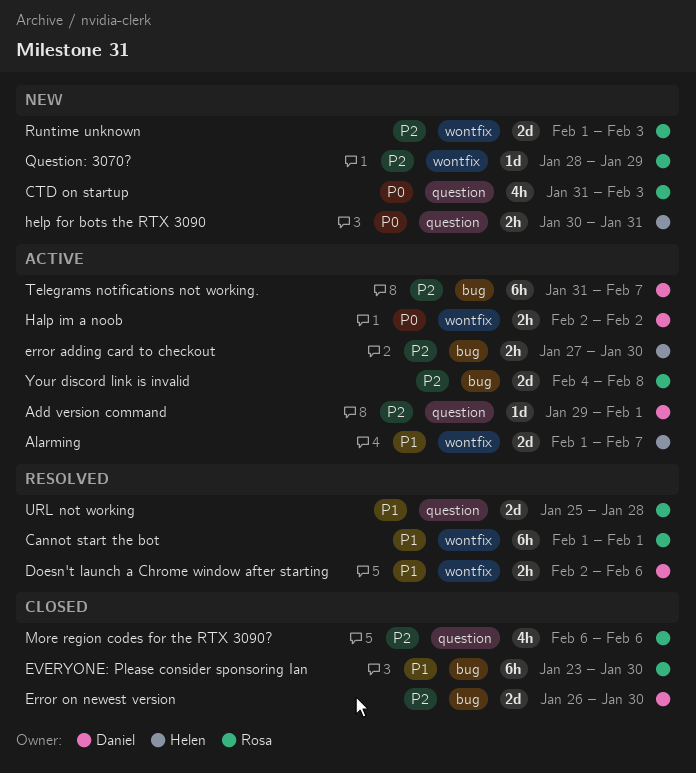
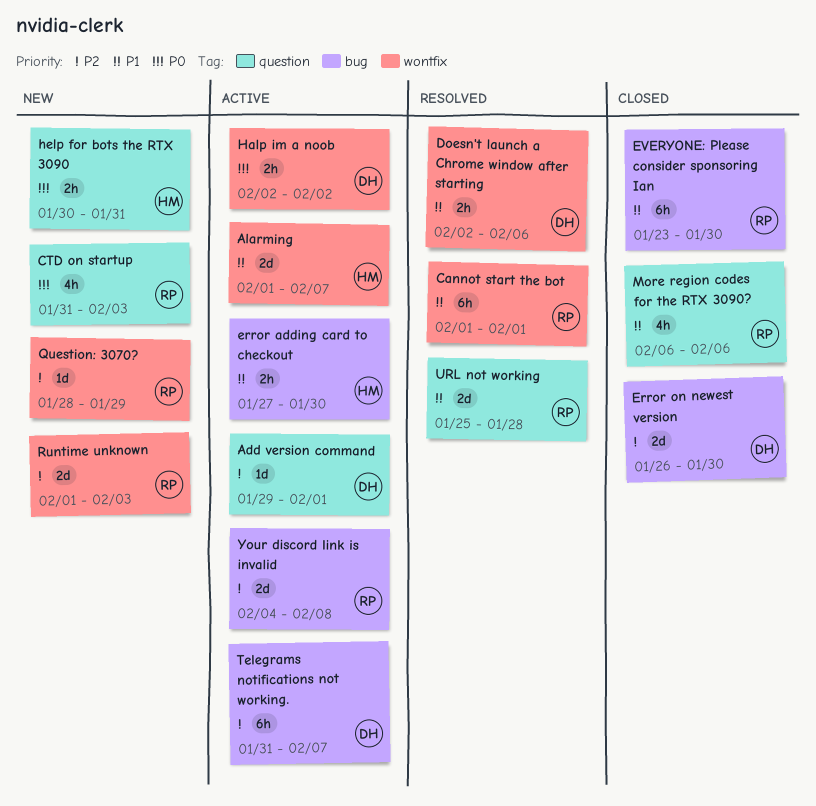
error adding card to checkout, priority: P2 -> P1
More region codes for the RTX 3090?, priority: P2 -> P1

